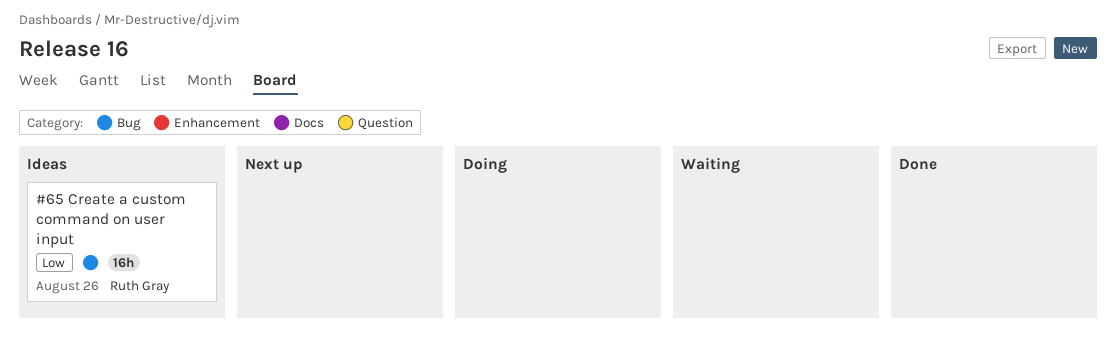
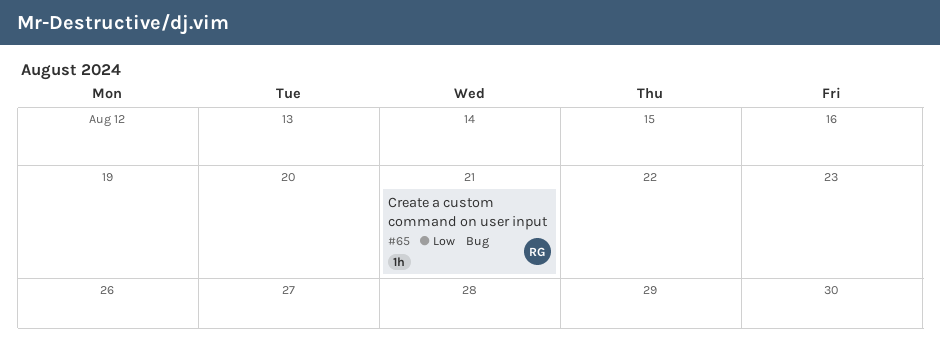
#65, estimate: 16h -> 1h
#65, due: Aug 26 -> Aug 21

